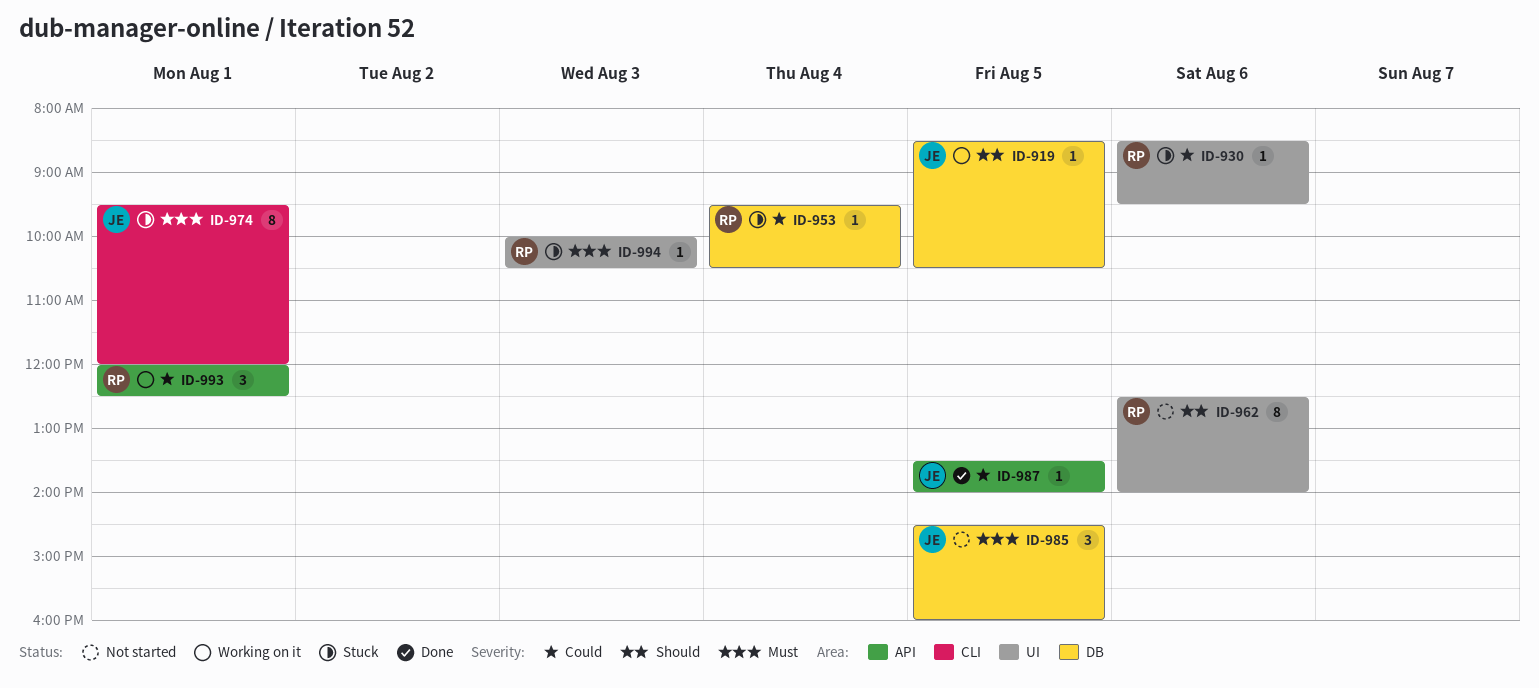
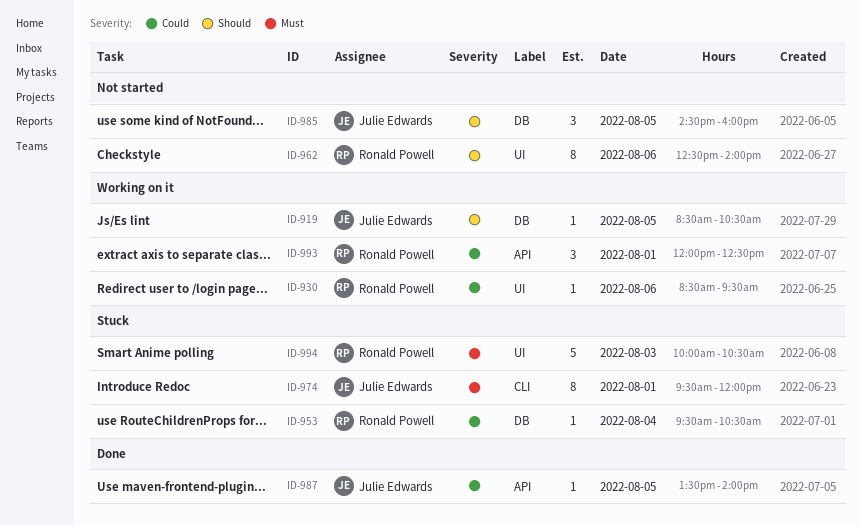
ID-930, status: Stuck -> Working on it
ID-985, priority: Must -> Should
ID-994, estimate: 1 -> 5

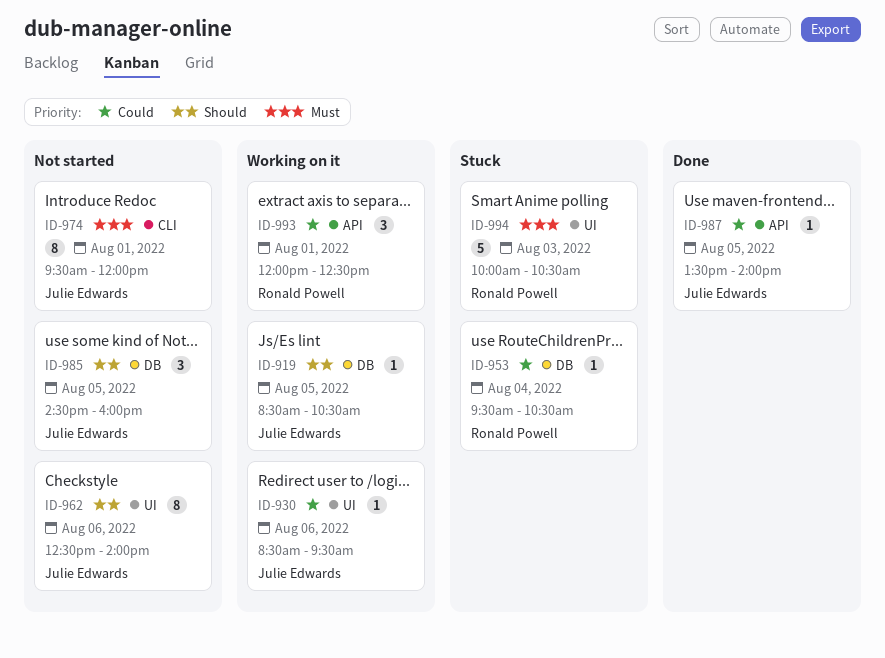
ID-930, owner: Ronald Powell -> Julie Edwards
ID-962, owner: Ronald Powell -> Julie Edwards
ID-974, status: Stuck -> Not started

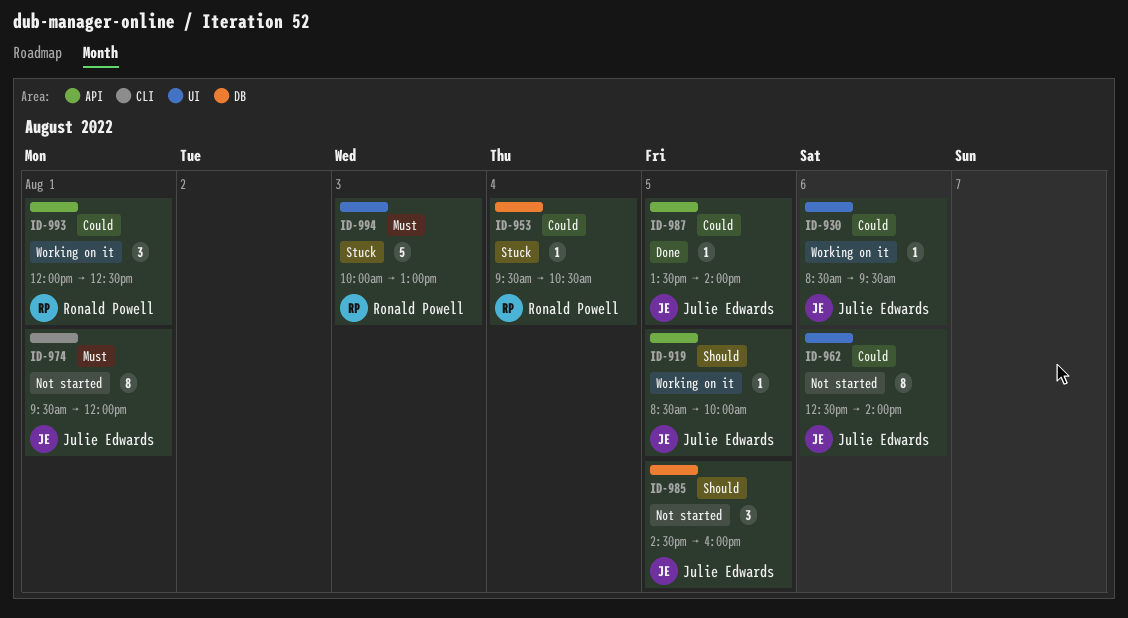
ID-919, label: DB -> API
ID-919, ends: 10:30 -> 10:00
ID-962, priority: Should -> Could
ID-994, ends: 10:30 -> 13:00

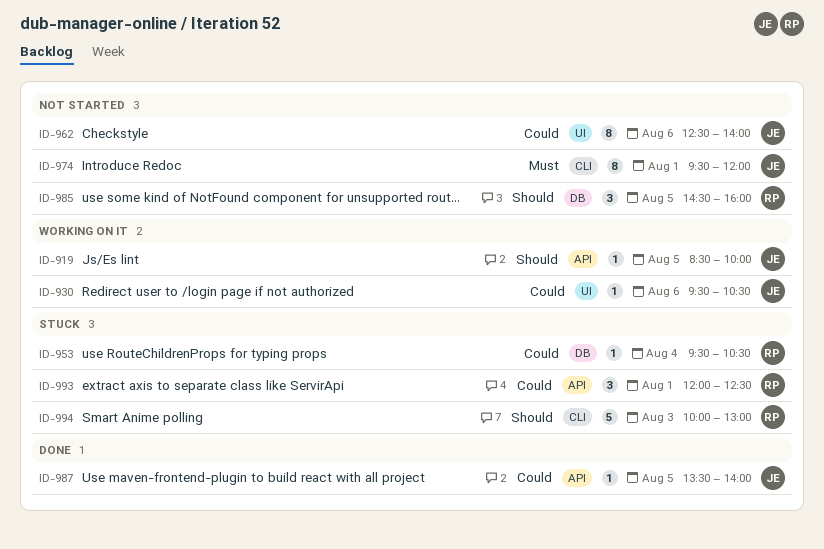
ID-930, begins: 08:30 -> 09:30
ID-930, ends: 09:30 -> 10:30
ID-985, owner: Julie Edwards -> Ronald Powell
ID-993, status: Working on it -> Stuck
ID-994, priority: Must -> Should
ID-994, label: UI -> CLI

